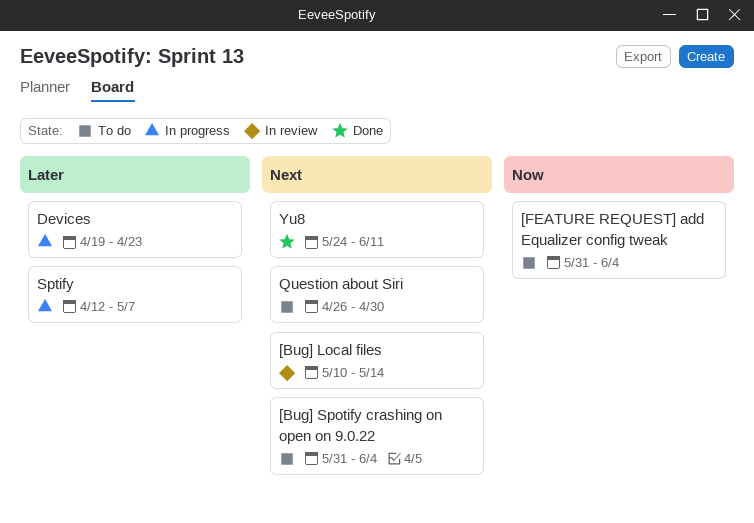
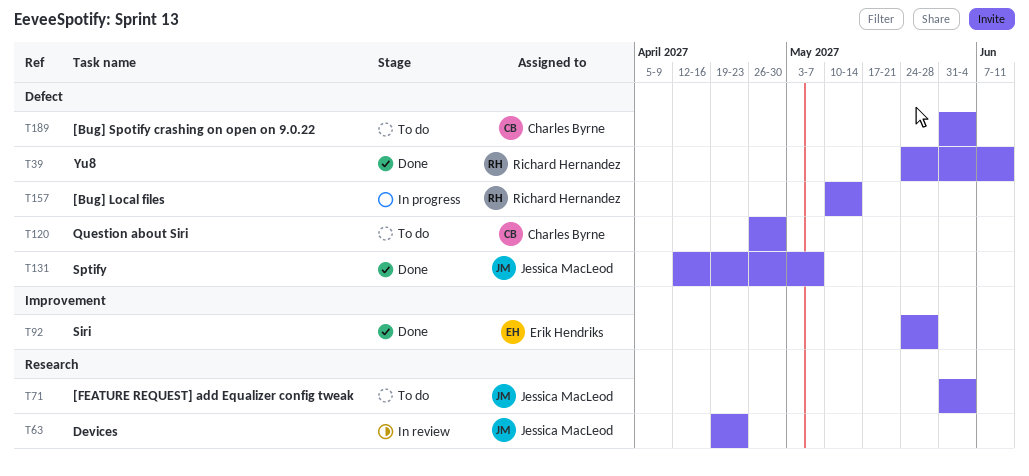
[Bug] Local files, status: In review -> In progress
Devices, status: In progress -> In review
Siri: none -> present
Sptify, status: In progress -> Done

